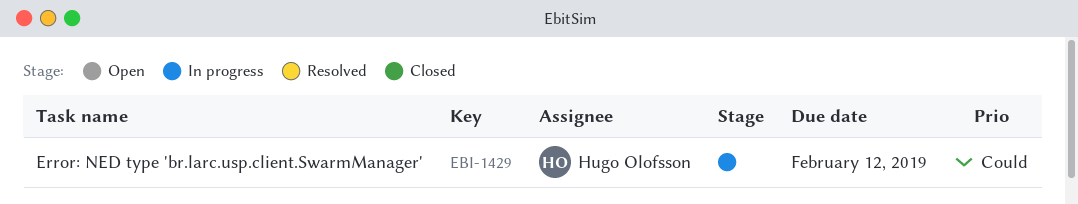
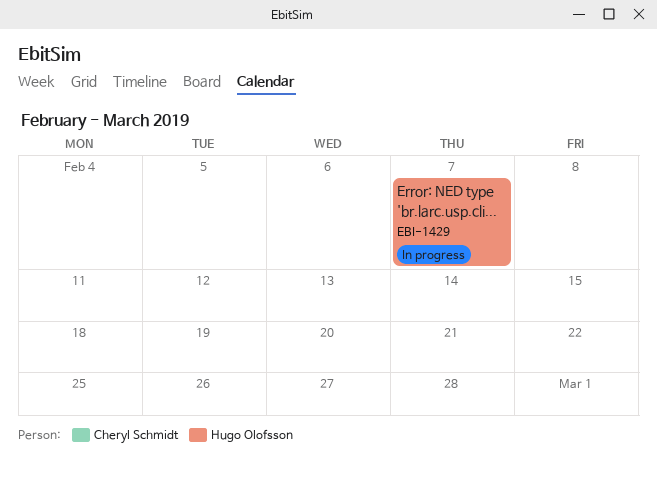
EBI-1429, due: Feb 12 -> Feb 7

